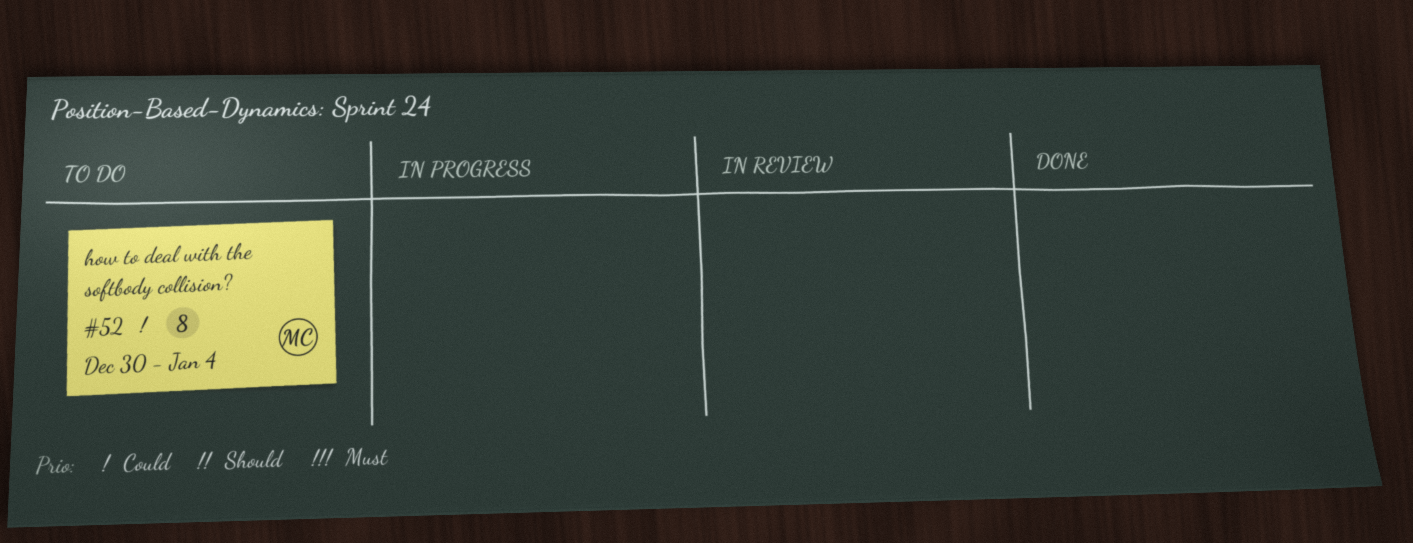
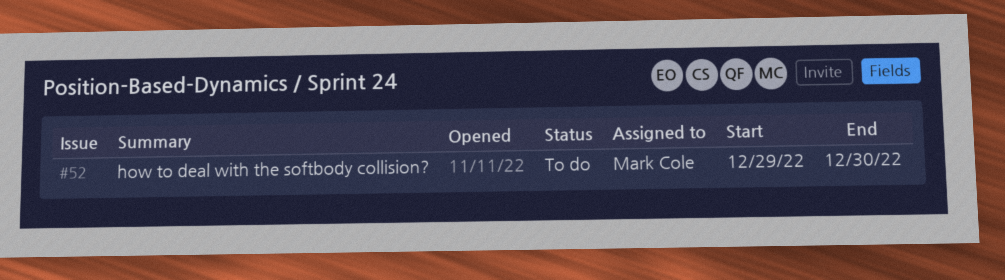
#52, start: Dec 30 -> Dec 29
#52, due: Jan 4 -> Dec 30

